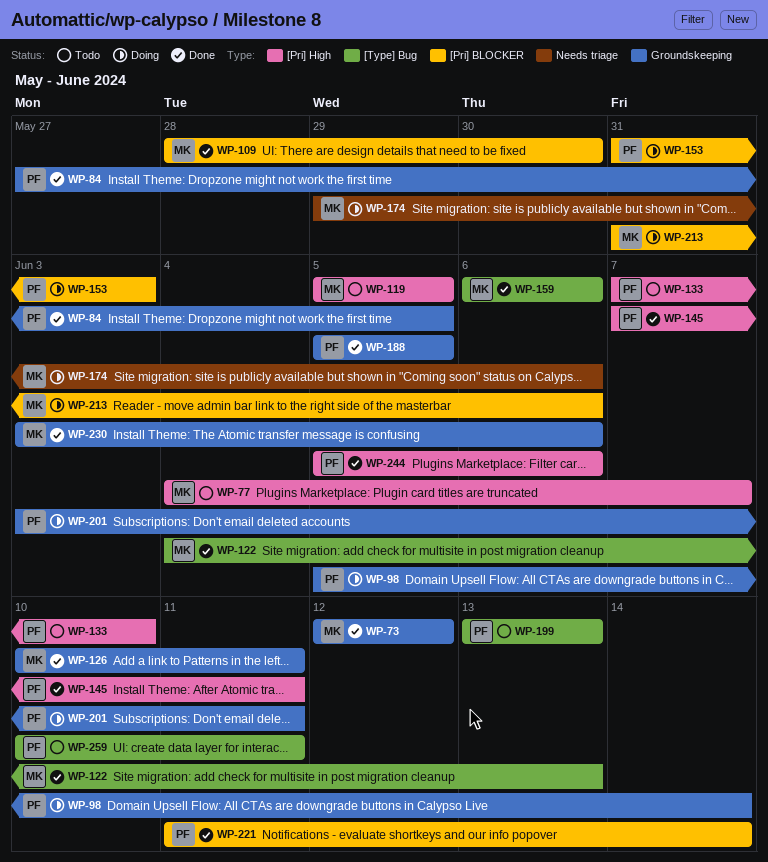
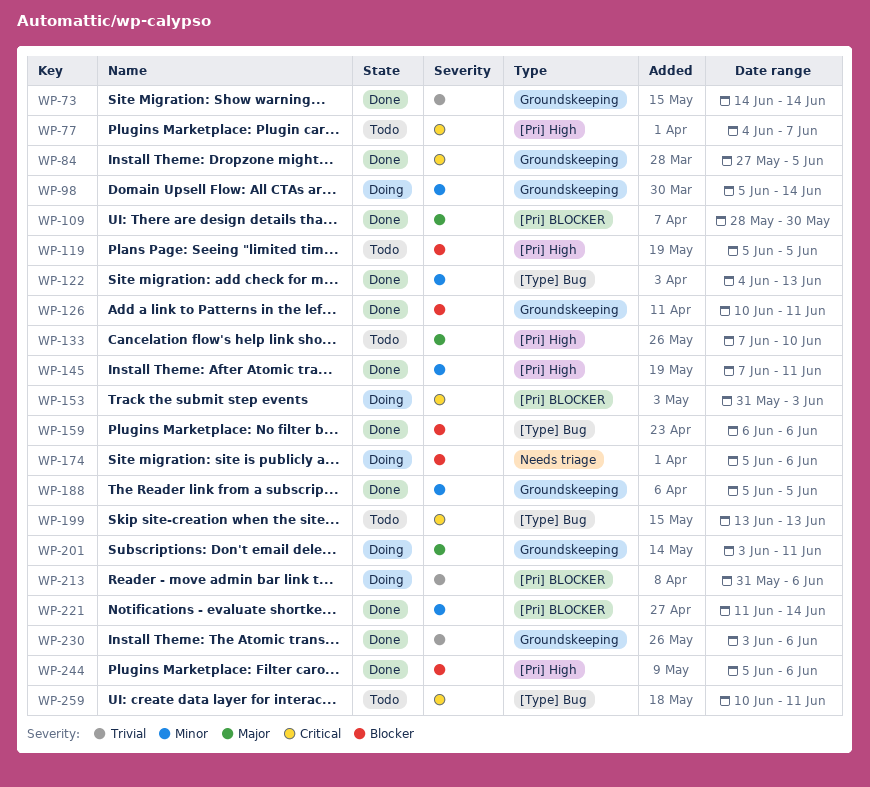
WP-73, start: Jun 12 -> Jun 14
WP-73, due: Jun 12 -> Jun 14
WP-174, start: May 29 -> Jun 5

